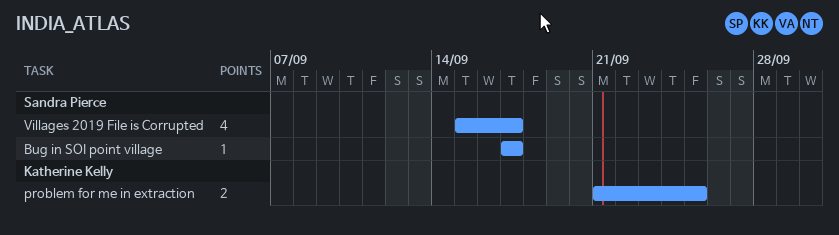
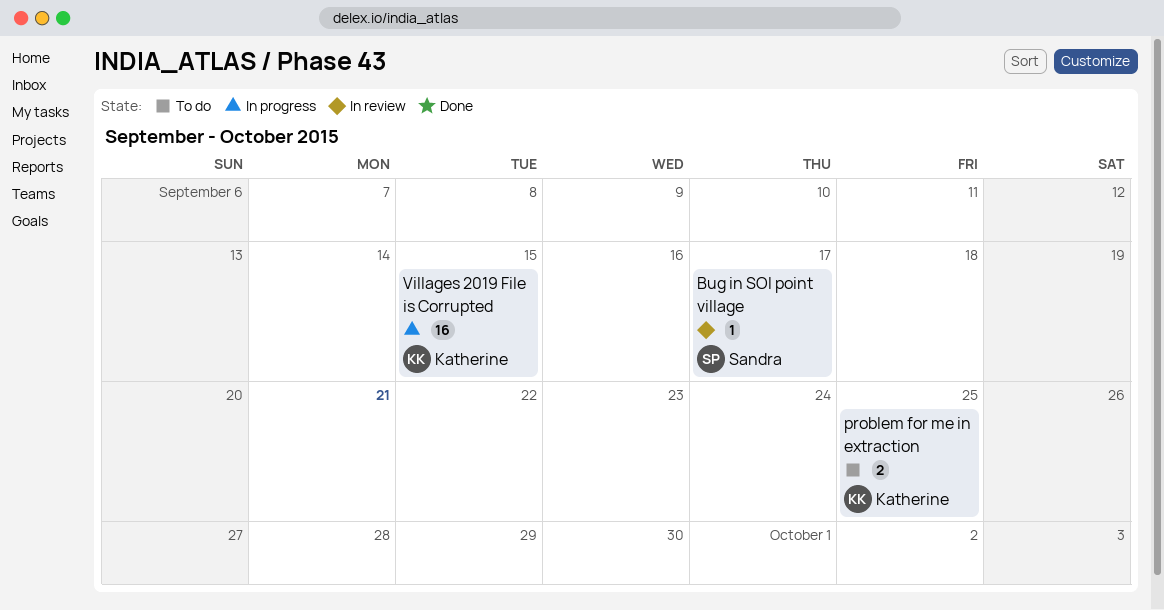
Villages 2019 File is Corrupted, owner: Sandra Pierce -> Katherine Kelly
Villages 2019 File is Corrupted, estimate: 4 -> 16
Villages 2019 File is Corrupted, due: Sep 17 -> Sep 15

